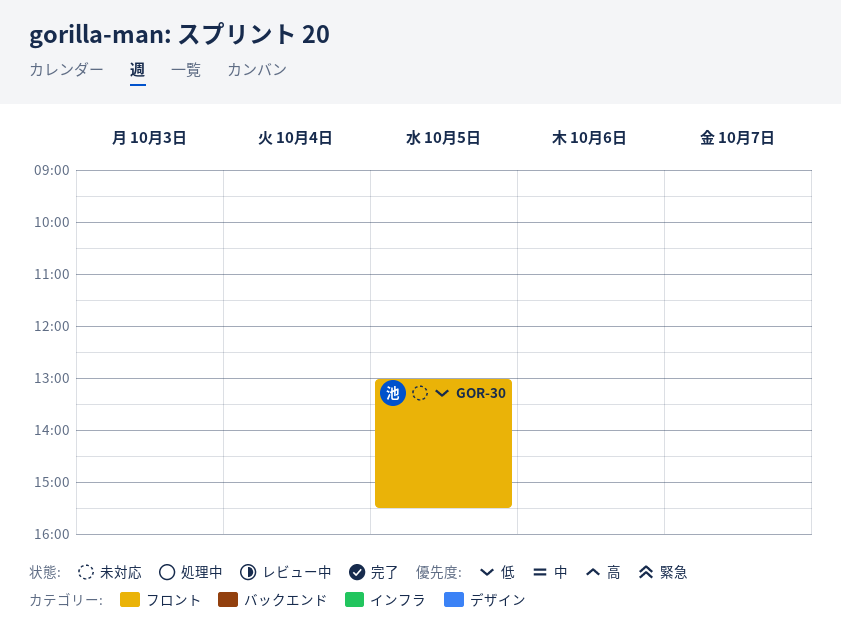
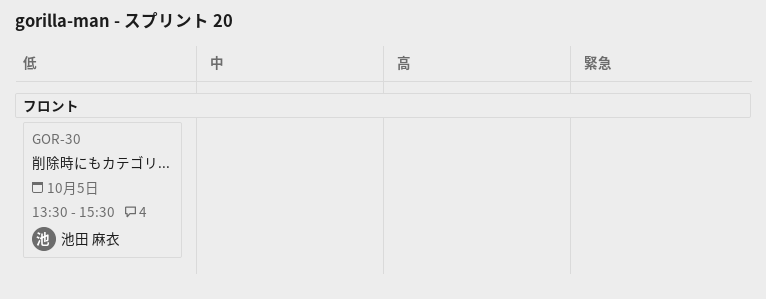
GOR-30, begins: 13:00 -> 13:30

